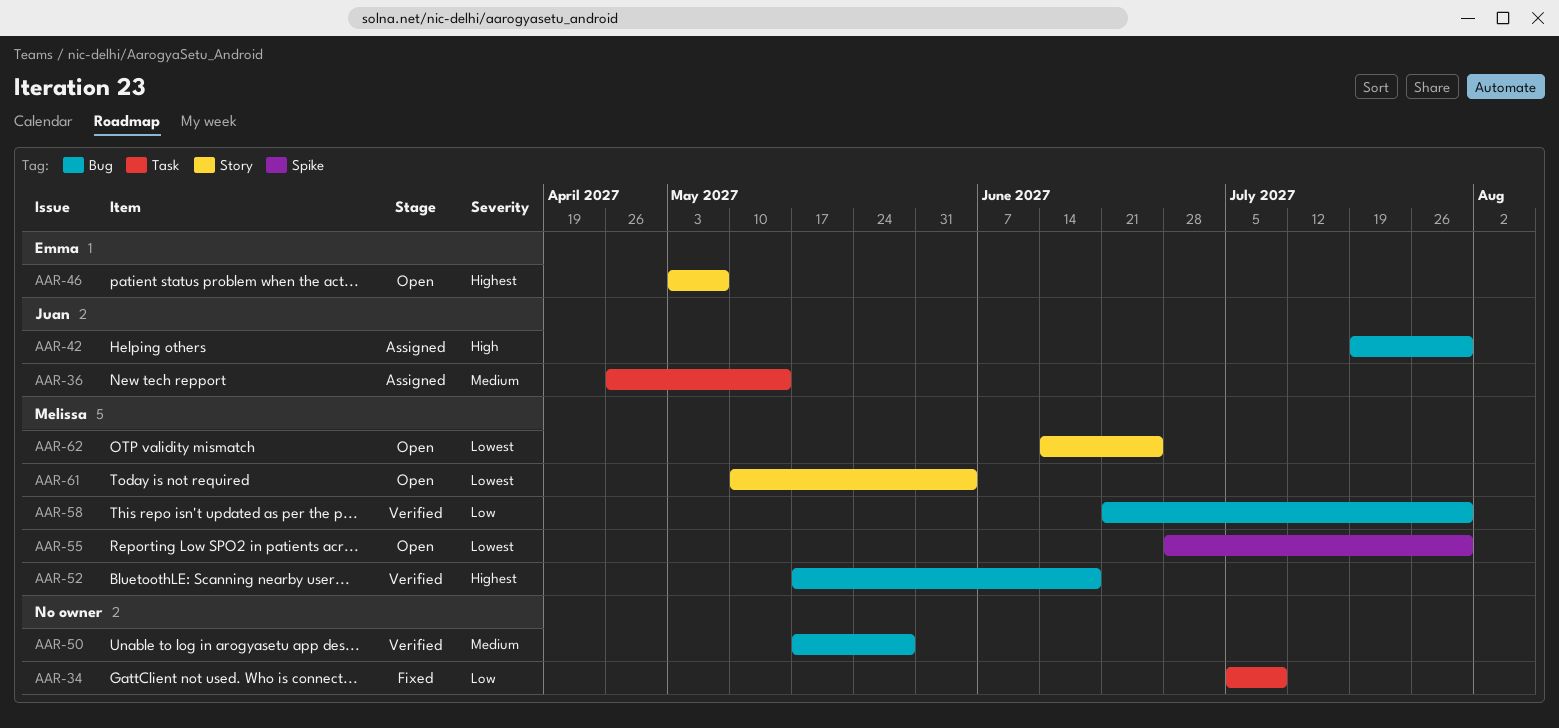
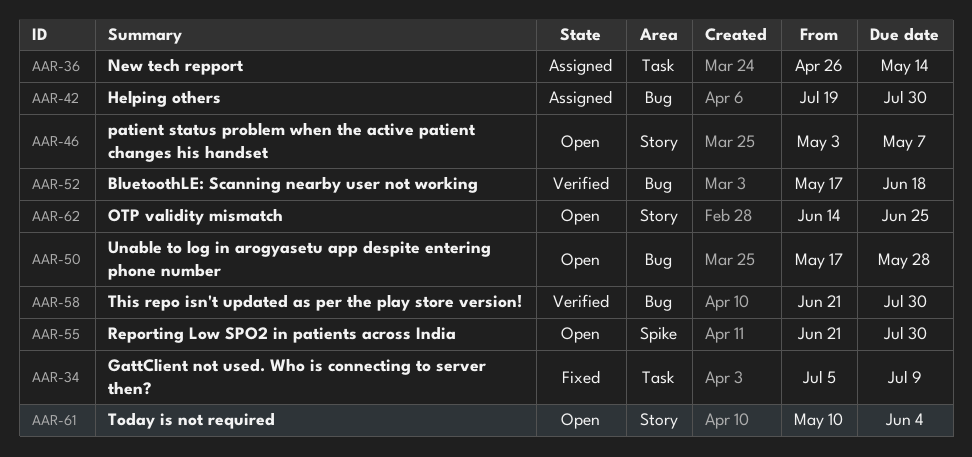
AAR-50, status: Verified -> Open
AAR-55, start: Jun 28 -> Jun 21

